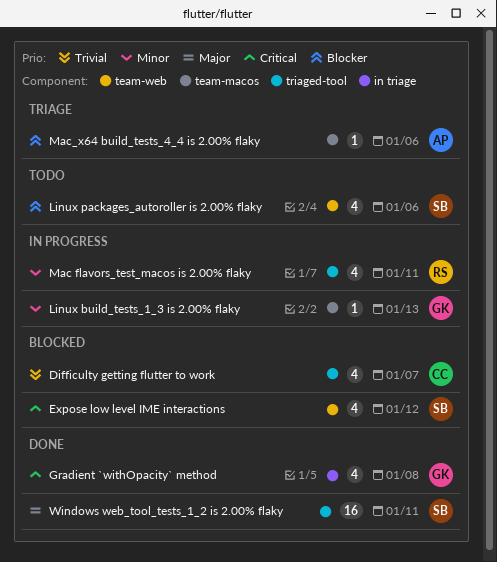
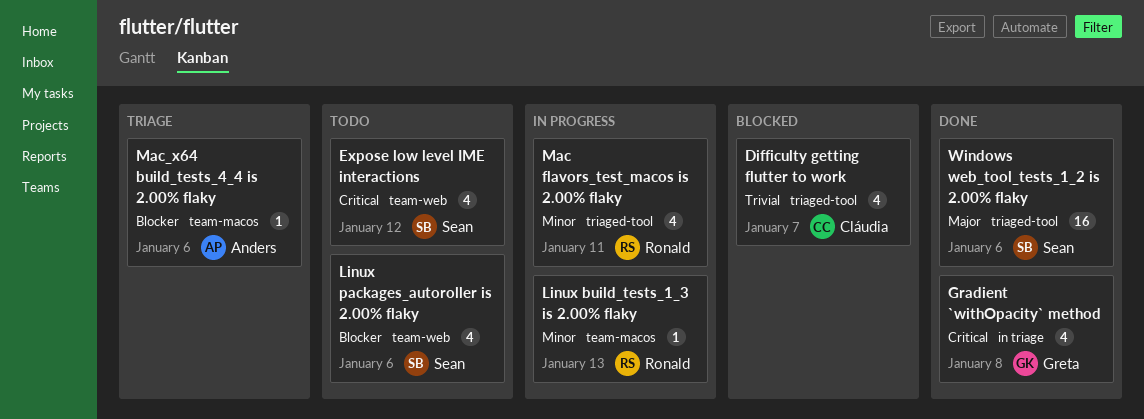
Expose low level IME interactions, status: Blocked -> Todo
Linux build_tests_1_3 is 2.00% flaky, owner: Greta -> Ronald
Windows web_tool_tests_1_2 is 2.00% flaky, due: Jan 11 -> Jan 6

